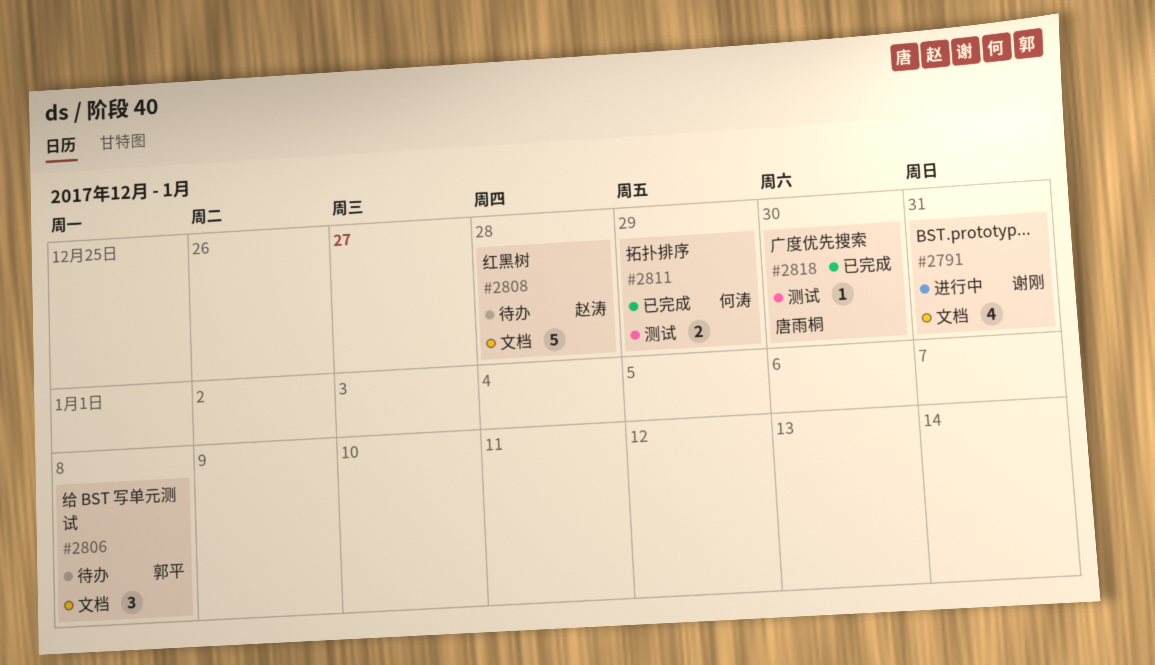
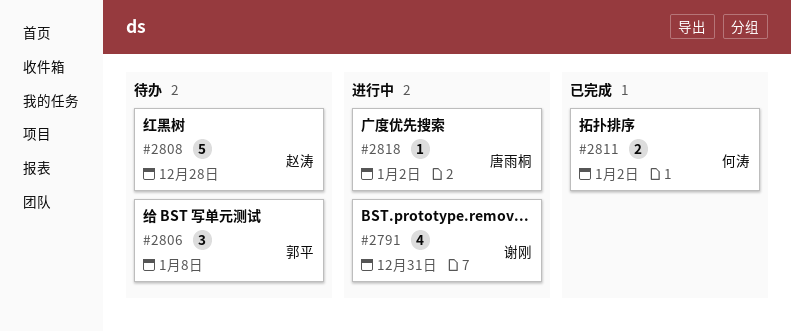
#2811, due: Dec 29 -> Jan 2
#2818, status: 已完成 -> 进行中
#2818, due: Dec 30 -> Jan 2

